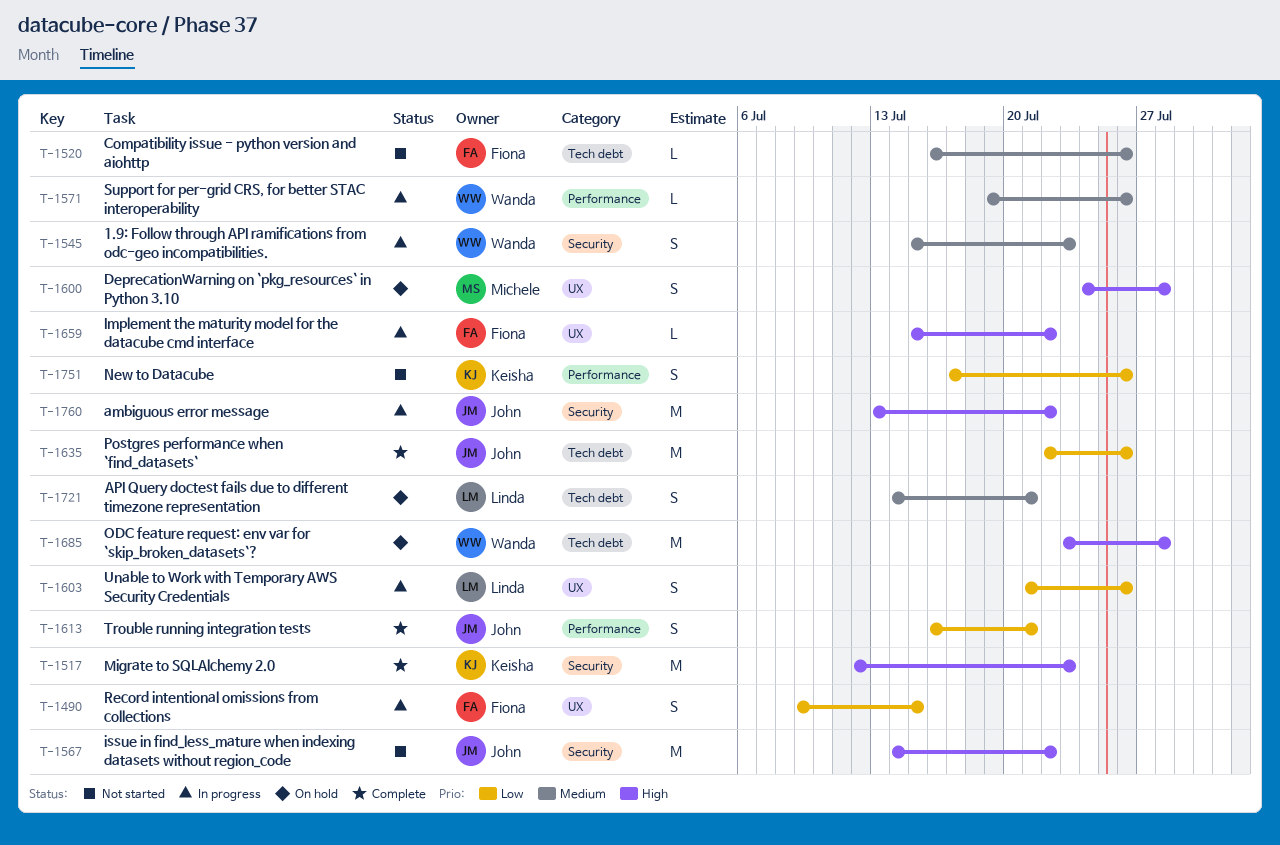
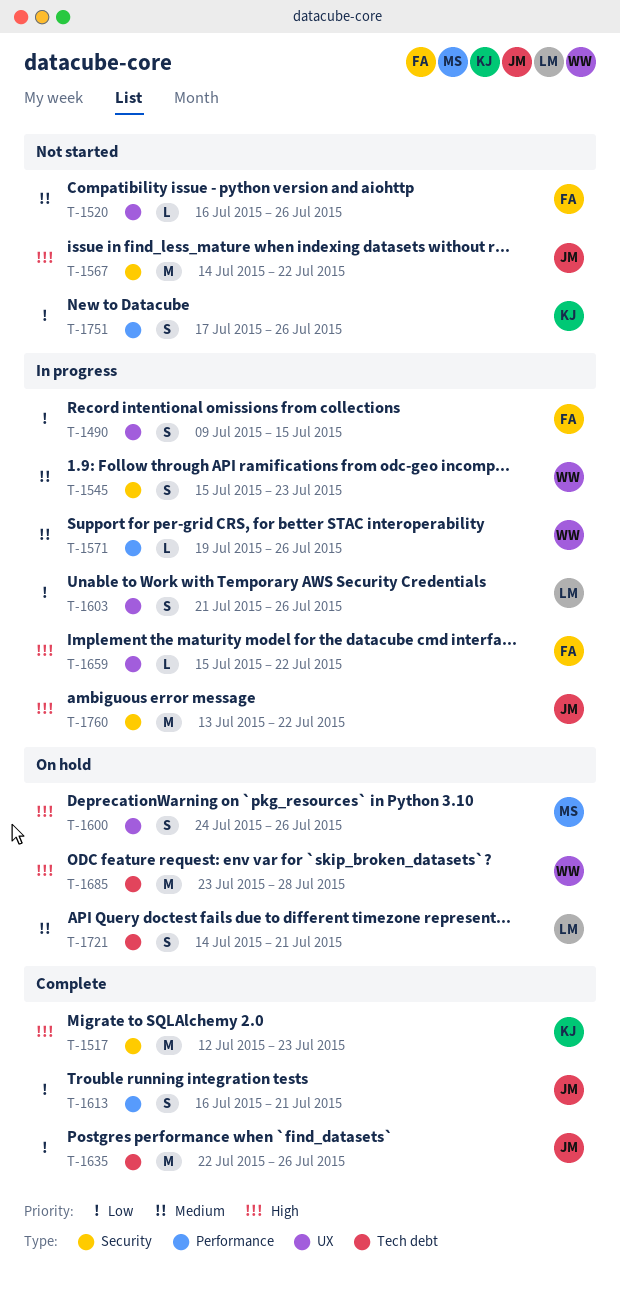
T-1520, label: Tech debt -> UX
T-1600, due: Jul 28 -> Jul 26

